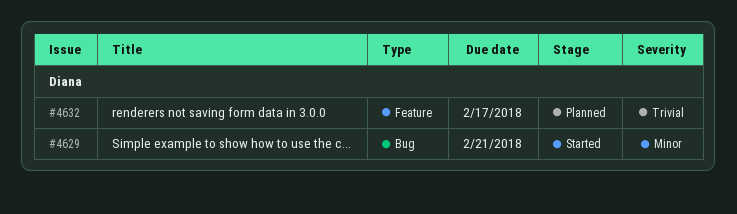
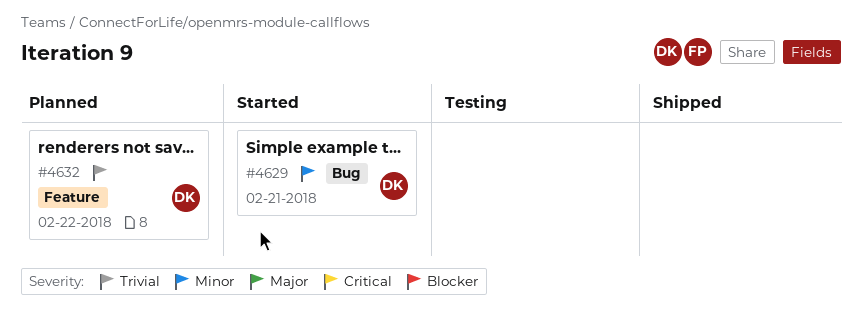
#4632, due: Feb 17 -> Feb 22

